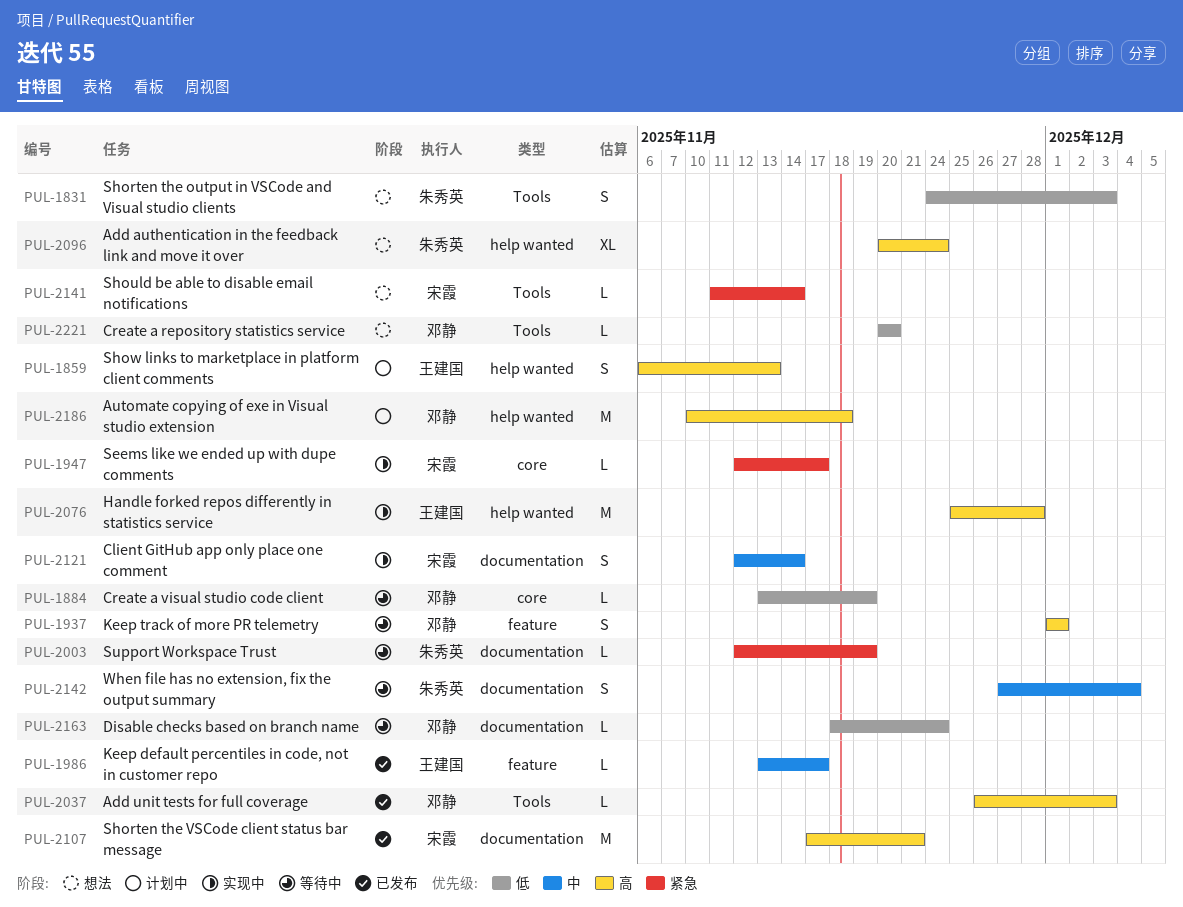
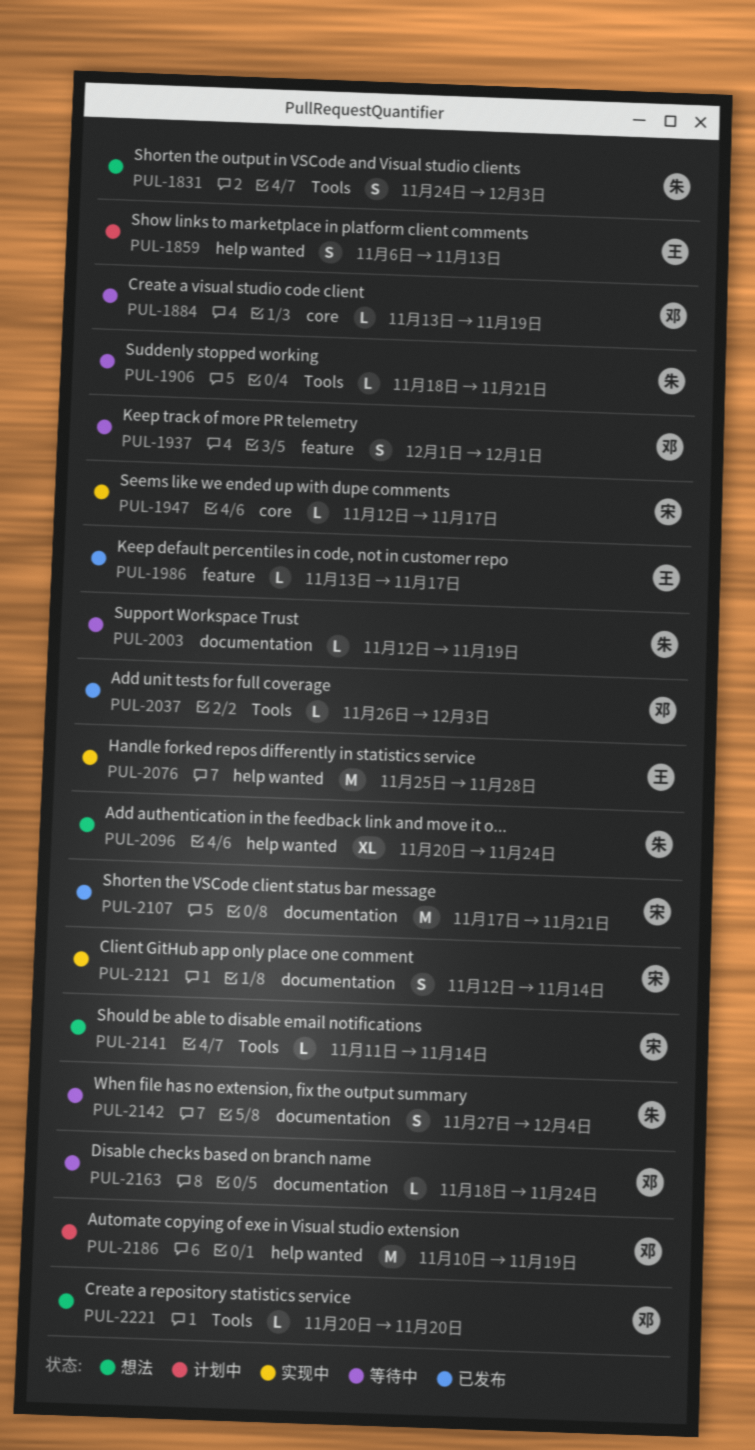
PUL-1906: none -> present
PUL-2186, due: Nov 18 -> Nov 19

